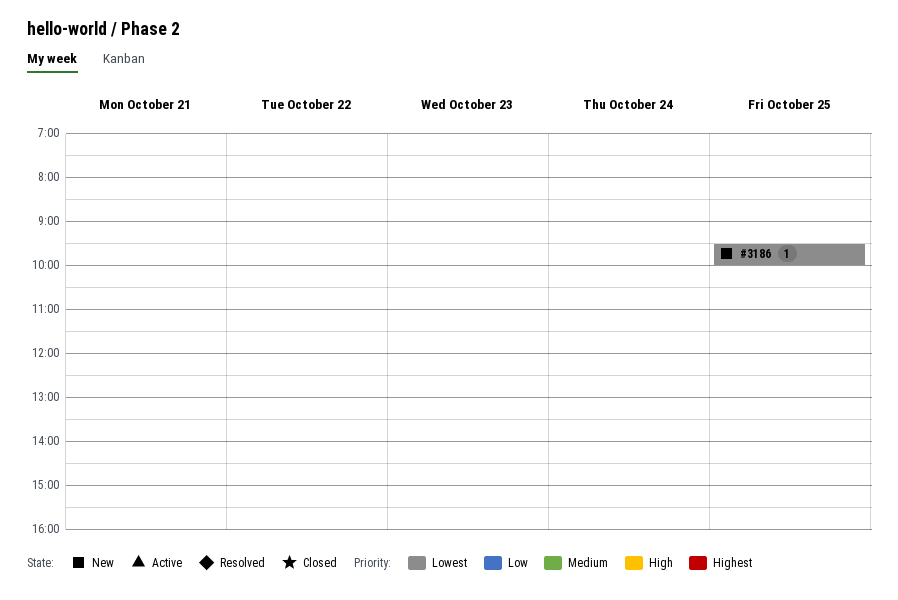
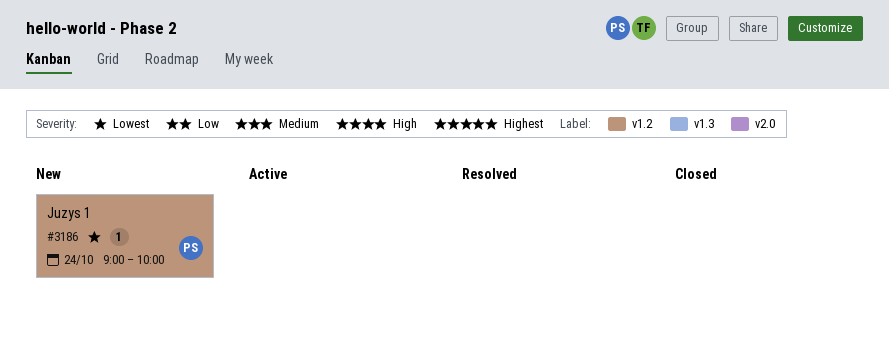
#3186, day: Oct 25 -> Oct 24
#3186, begins: 09:30 -> 09:00

